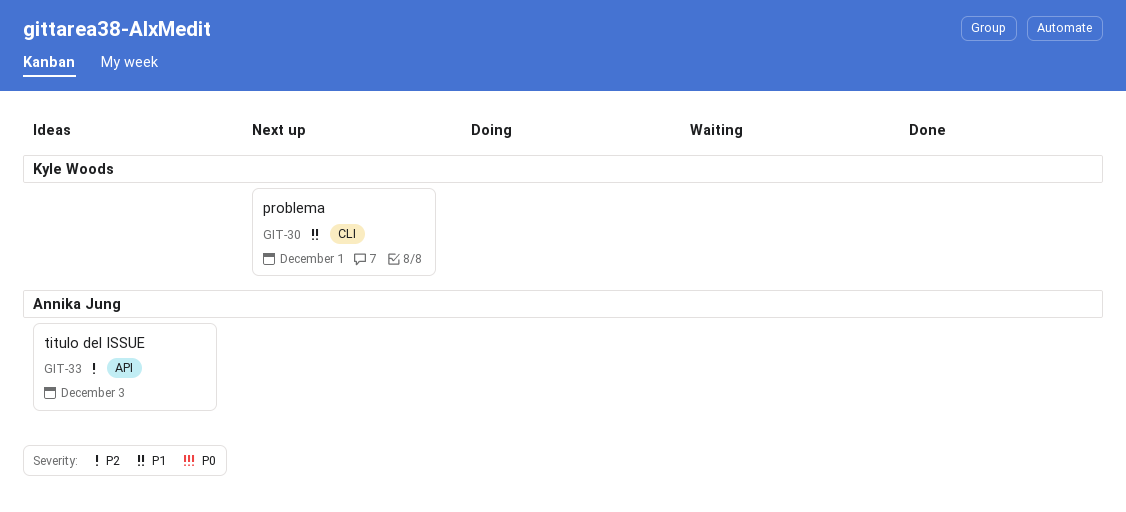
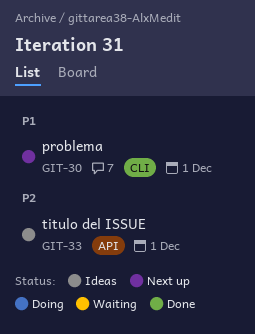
GIT-33, due: Dec 3 -> Dec 1

